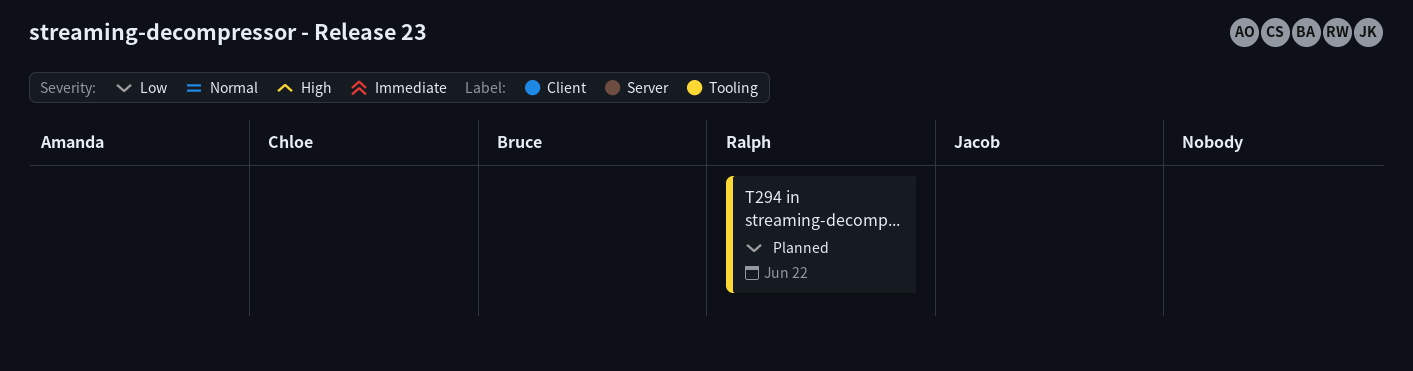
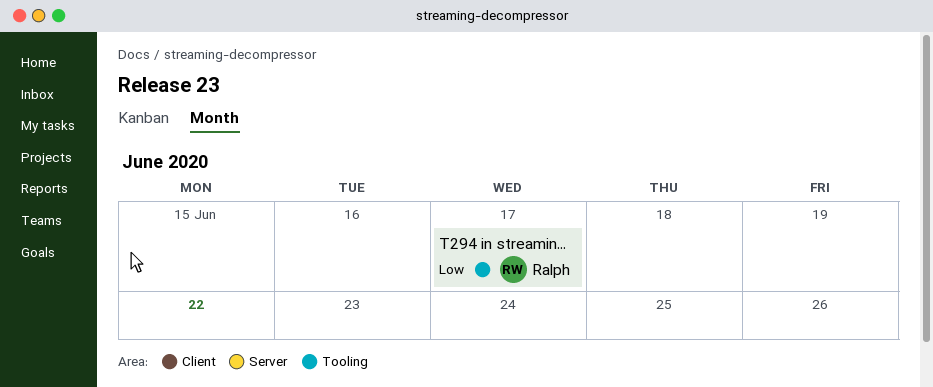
T294, due: Jun 22 -> Jun 17

